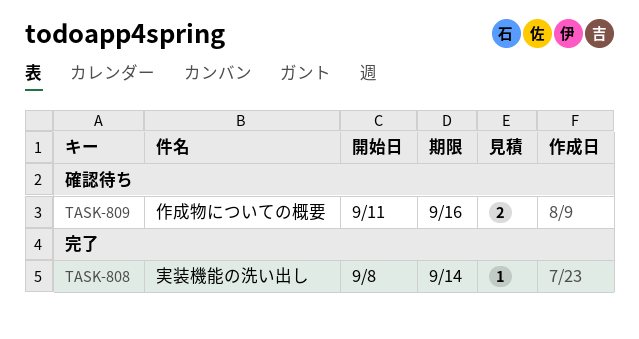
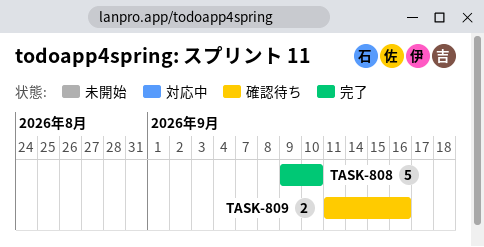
TASK-808, estimate: 1 -> 5
TASK-808, start: Sep 8 -> Sep 9
TASK-808, due: Sep 14 -> Sep 10

